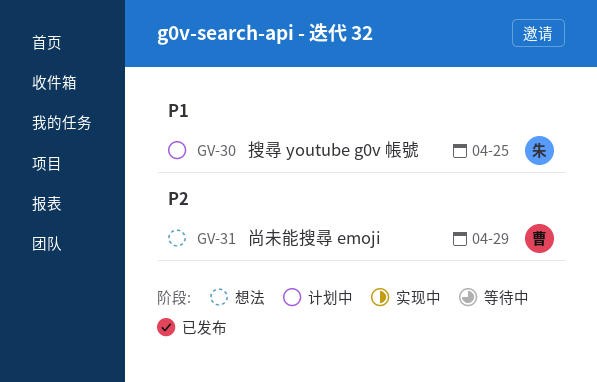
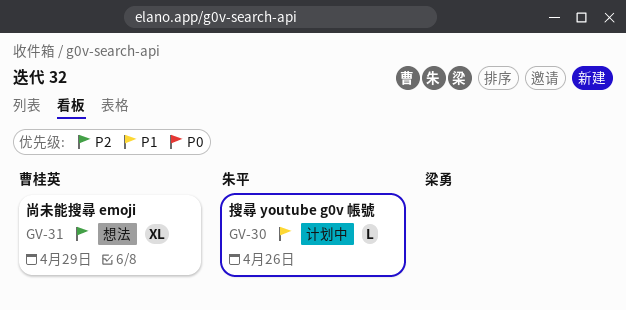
GV-30, due: Apr 25 -> Apr 26

